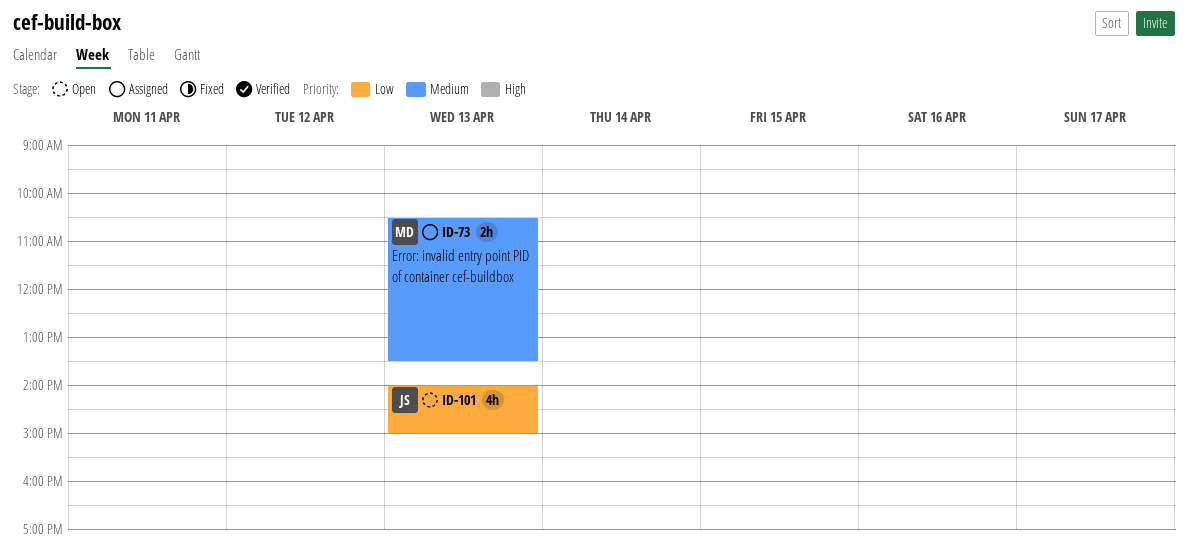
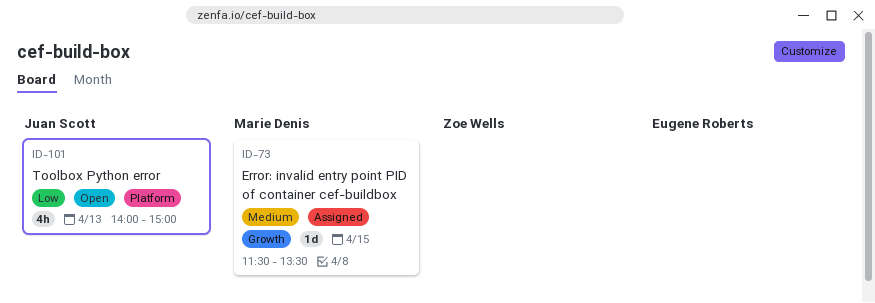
ID-73, estimate: 2h -> 1d
ID-73, day: Apr 13 -> Apr 15
ID-73, begins: 10:30 -> 11:30

